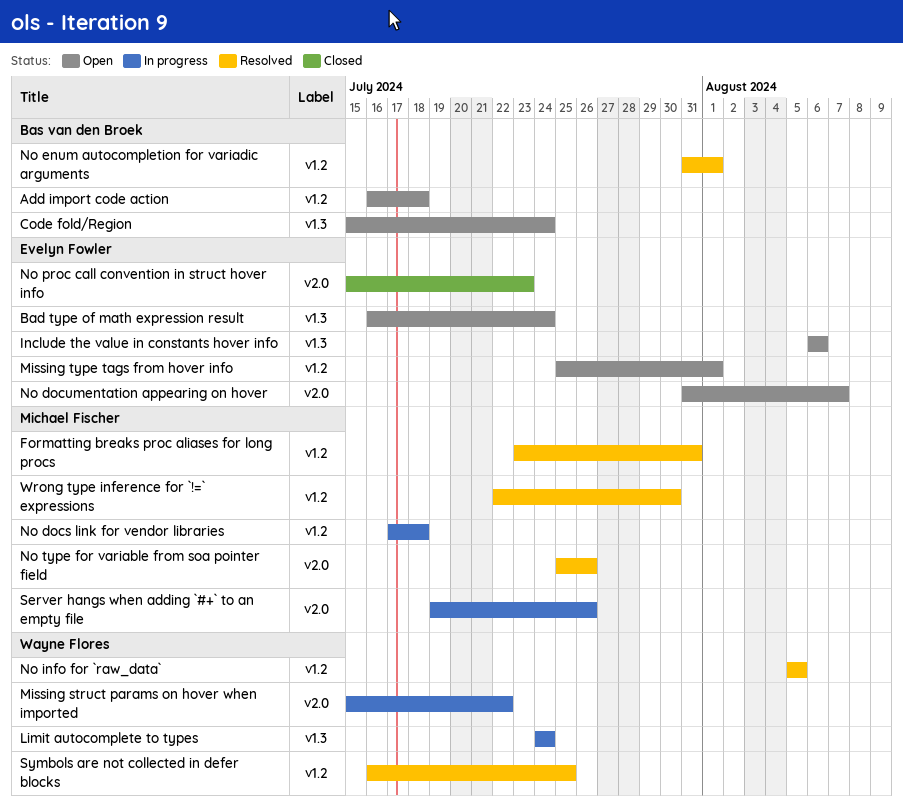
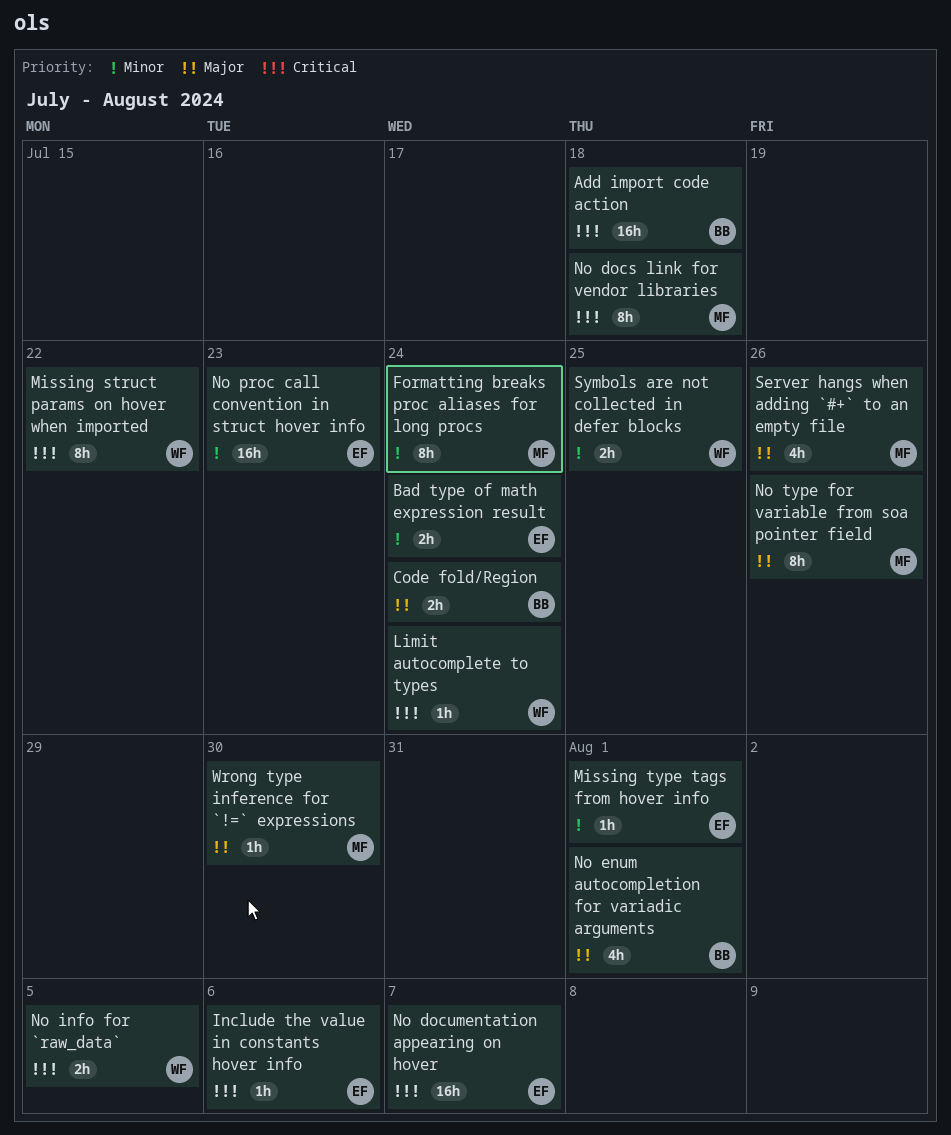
Formatting breaks proc aliases for long procs, due: Jul 31 -> Jul 24

